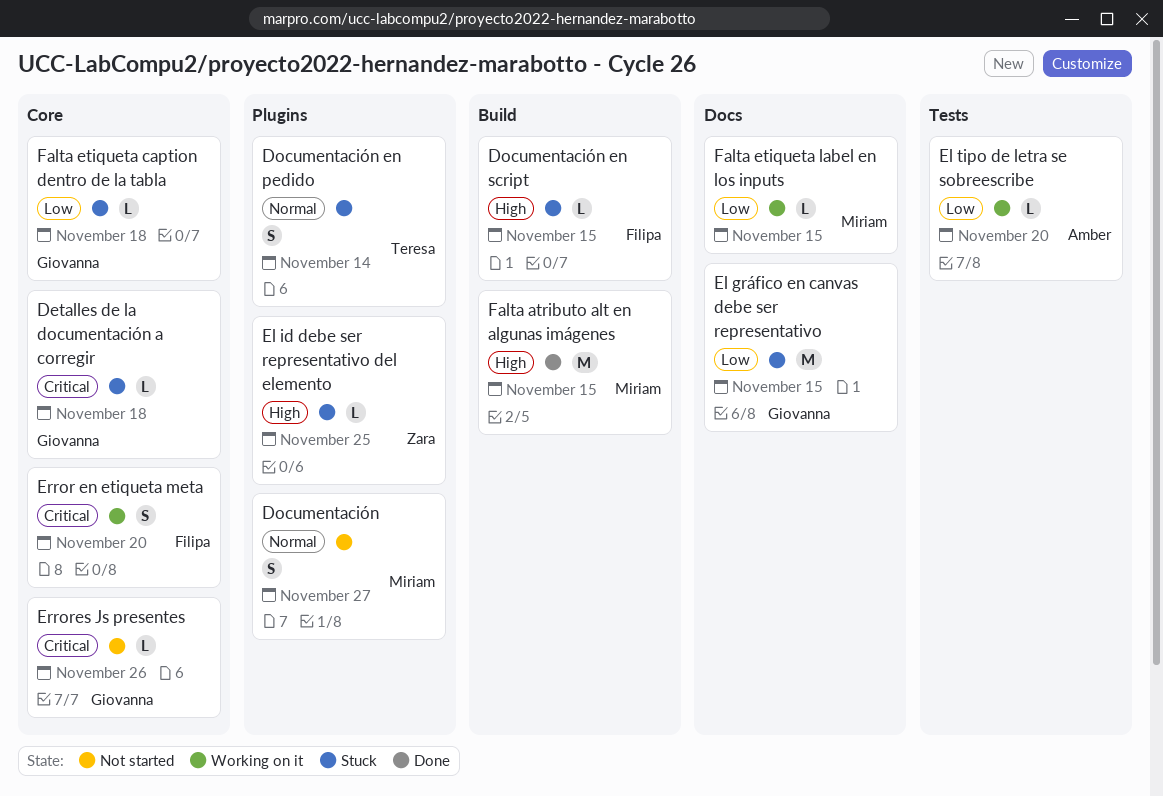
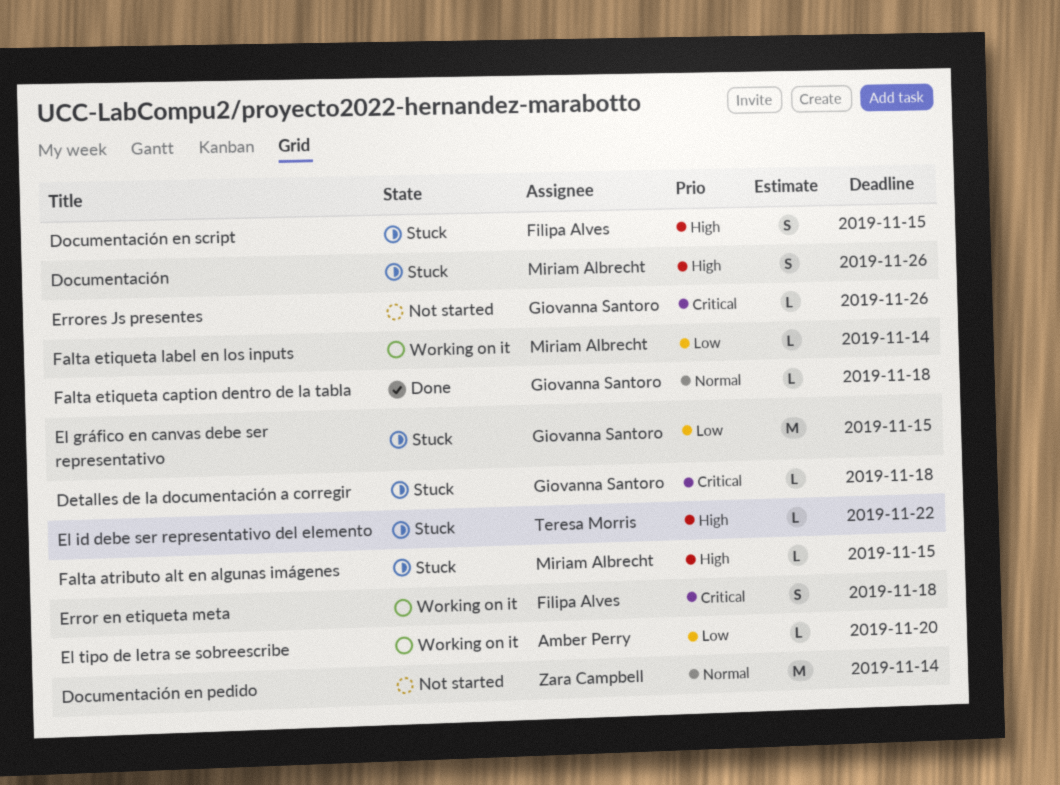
Documentación, status: Not started -> Stuck
Documentación, priority: Normal -> High
Documentación, due: Nov 27 -> Nov 26
Documentación en pedido, status: Stuck -> Not started
Documentación en pedido, owner: Teresa Morris -> Zara Campbell
Documentación en pedido, estimate: S -> M
Documentación en script, estimate: L -> S
El id debe ser representativo del elemento, owner: Zara Campbell -> Teresa Morris
El id debe ser representativo del elemento, due: Nov 25 -> Nov 22
Error en etiqueta meta, due: Nov 20 -> Nov 18
Falta atributo alt en algunas imágenes, status: Done -> Stuck
Falta atributo alt en algunas imágenes, estimate: M -> L
Falta etiqueta caption dentro de la tabla, status: Stuck -> Done
Falta etiqueta caption dentro de la tabla, priority: Low -> Normal
Falta etiqueta label en los inputs, due: Nov 15 -> Nov 14

